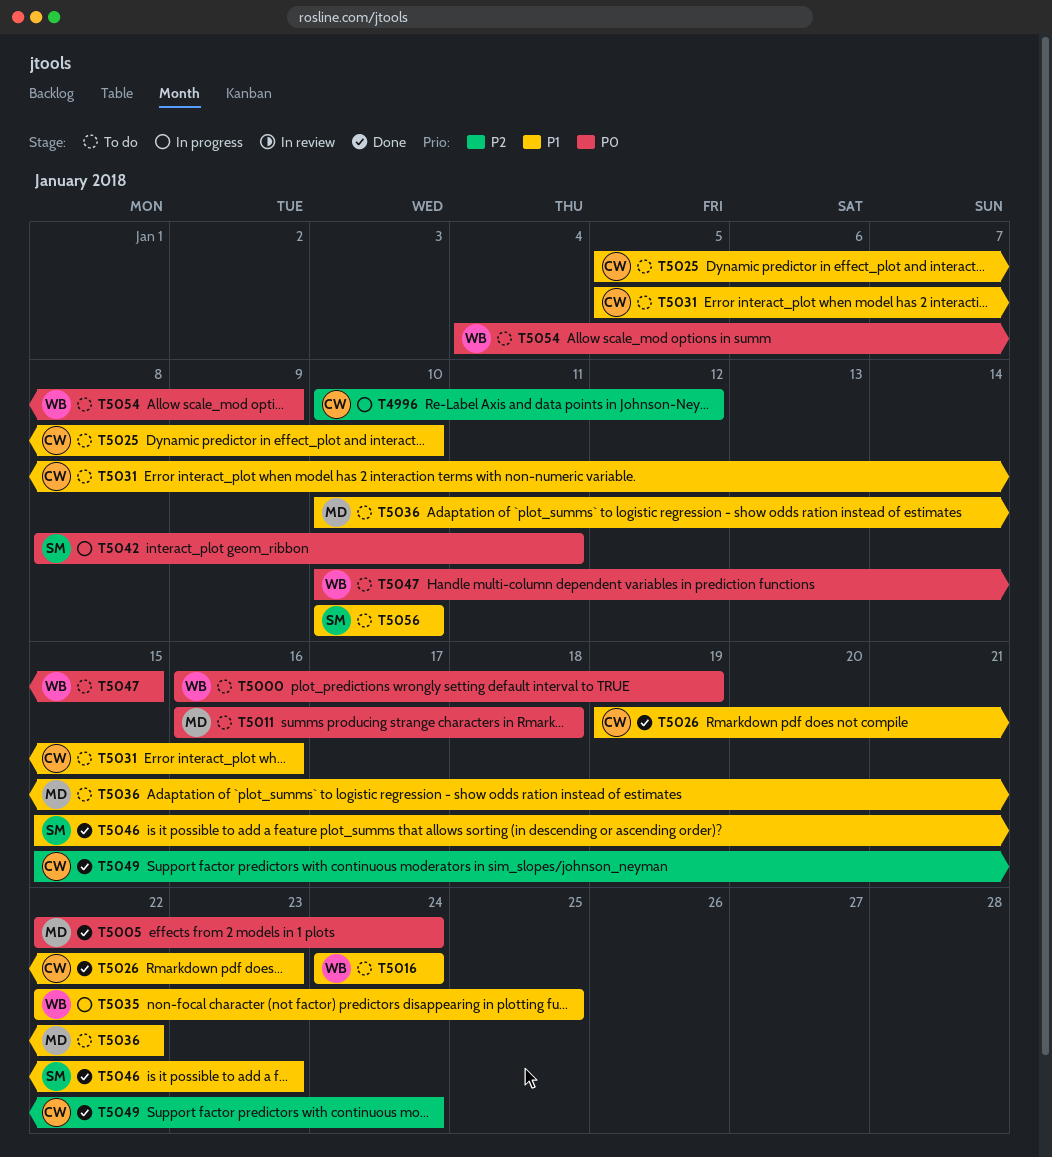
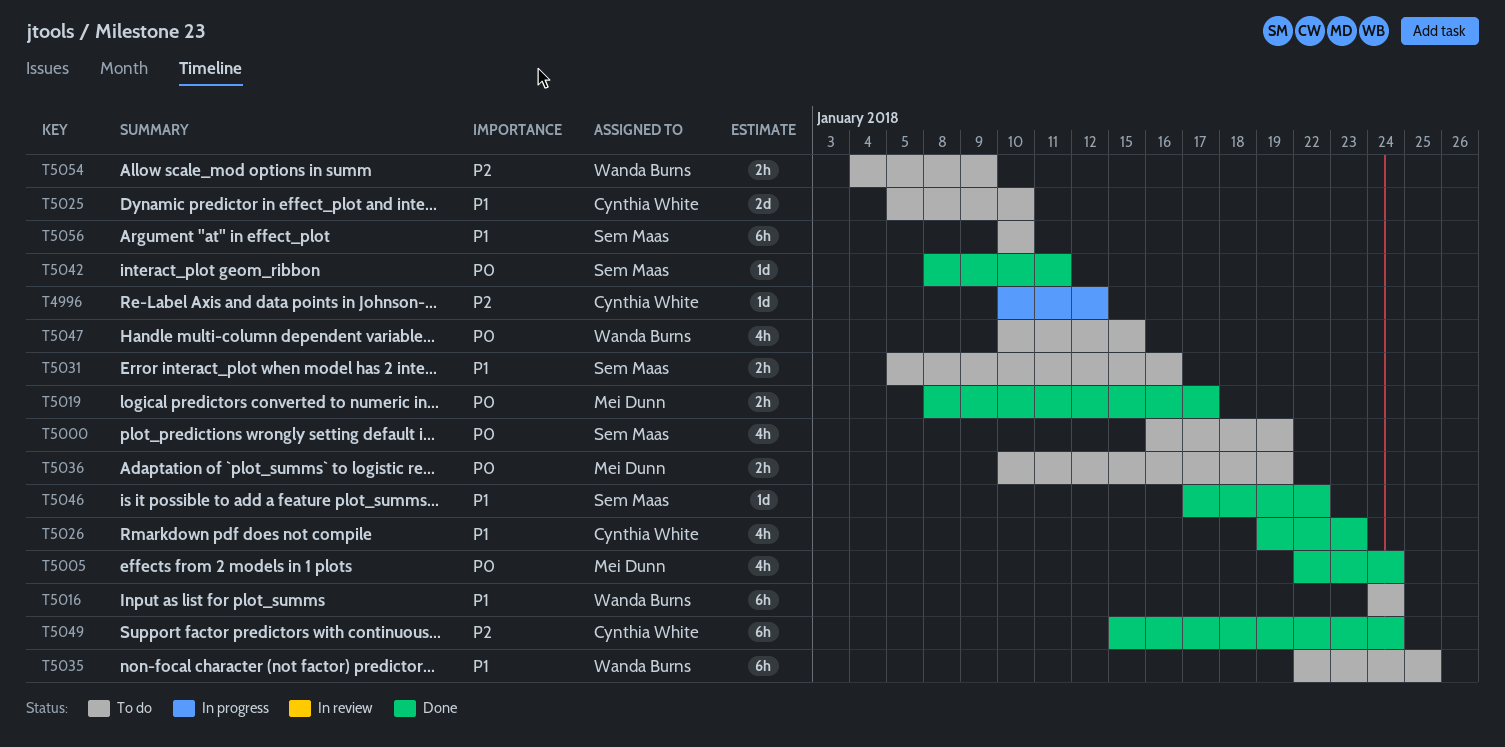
T5000, owner: Wanda Burns -> Sem Maas
T5011: present -> none
T5019: none -> present
T5031, owner: Cynthia White -> Sem Maas
T5035, status: In progress -> To do
T5036, priority: P1 -> P0
T5036, due: Jan 22 -> Jan 19
T5042, status: In progress -> Done
T5046, start: Jan 15 -> Jan 17
T5046, due: Jan 23 -> Jan 22
T5054, priority: P0 -> P2

